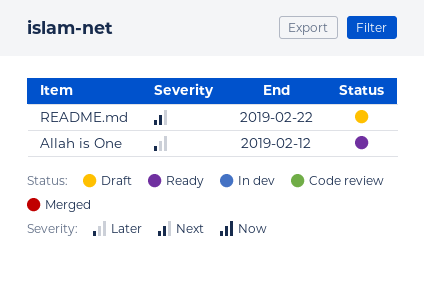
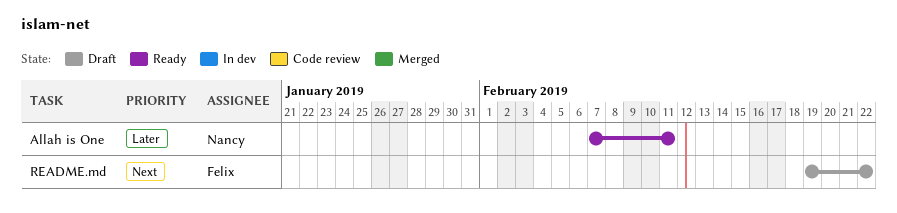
Allah is One, due: Feb 12 -> Feb 11

